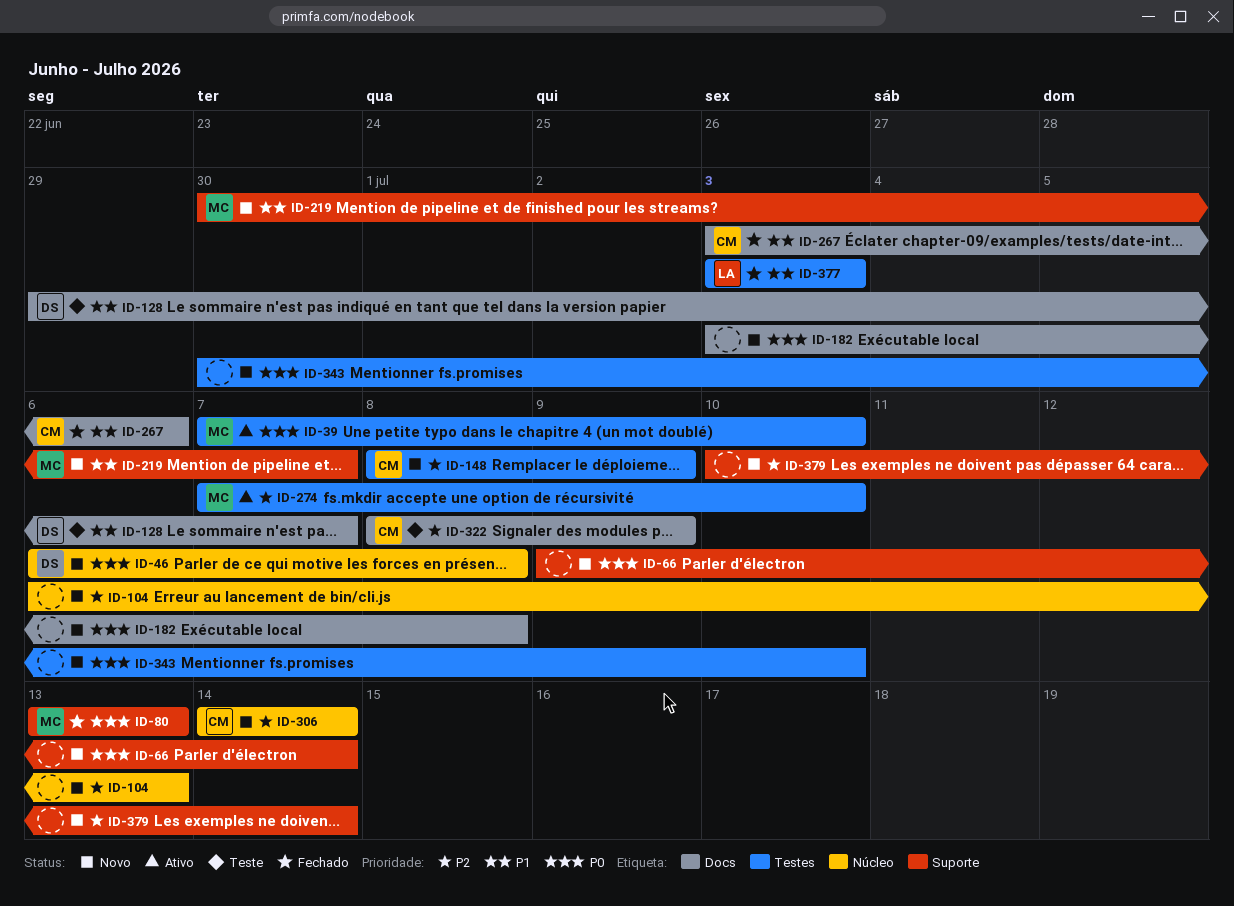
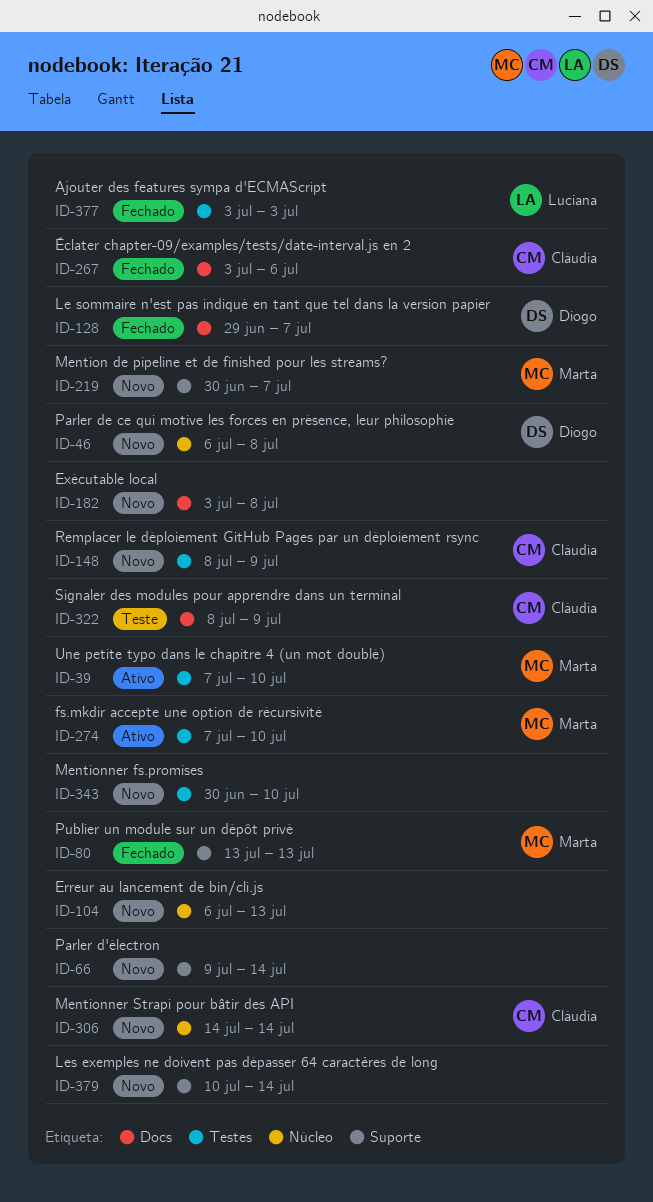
ID-128, status: Teste -> Fechado

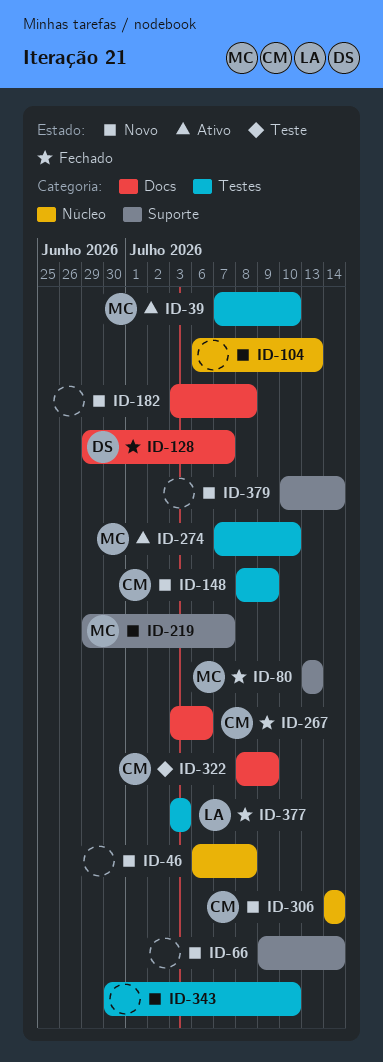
ID-46, owner: Diogo -> none
ID-219, start: Jun 30 -> Jun 29

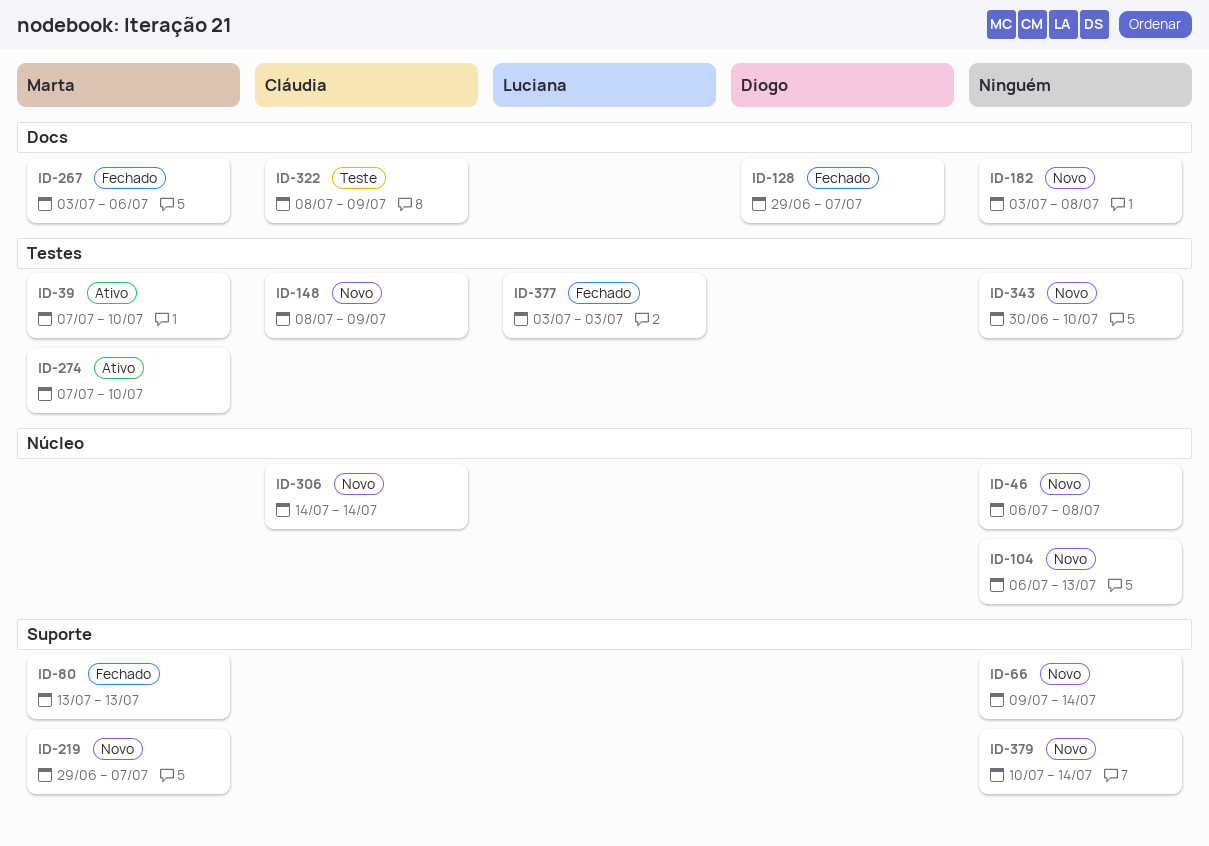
ID-267, owner: Cláudia -> Marta

